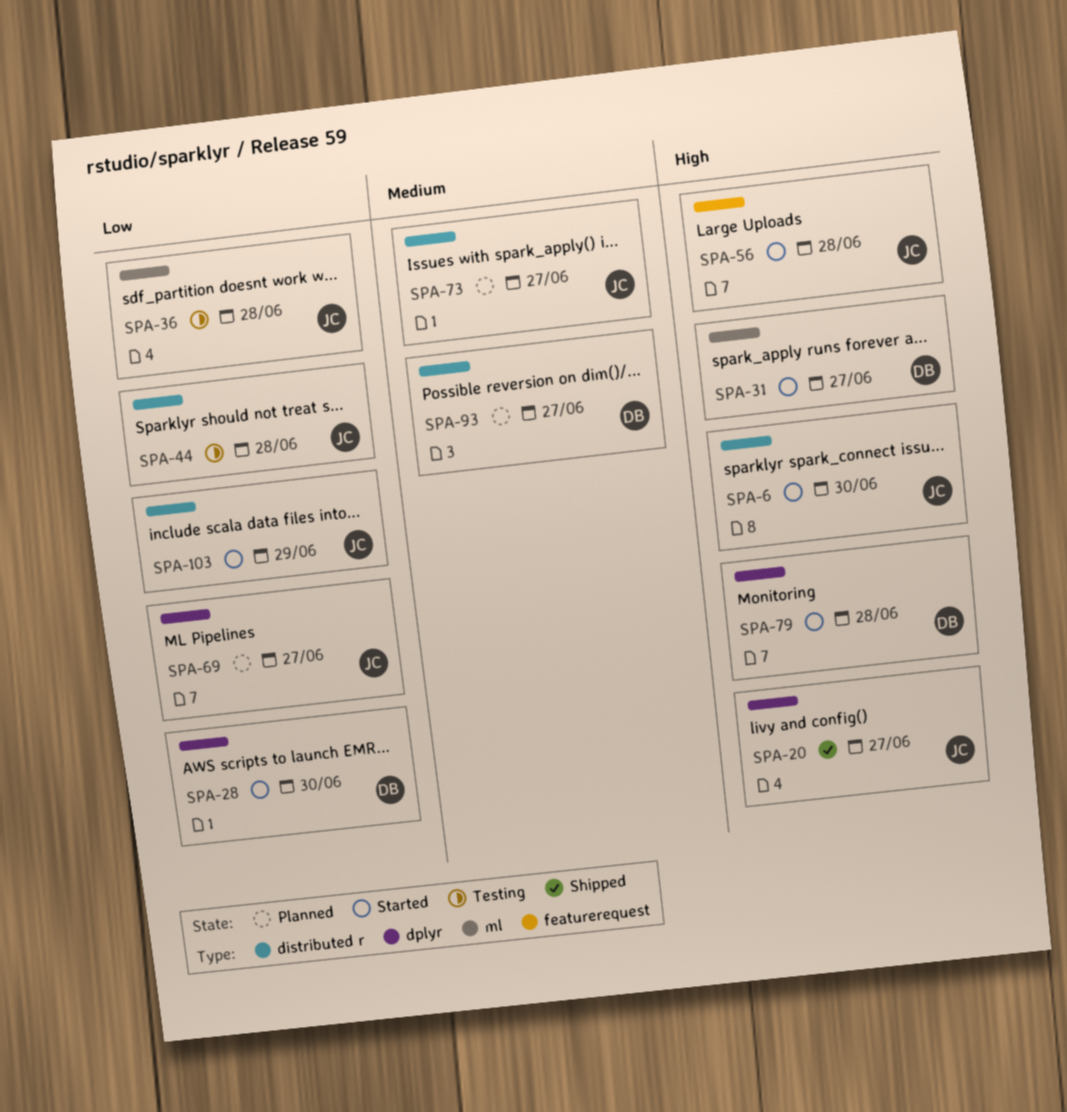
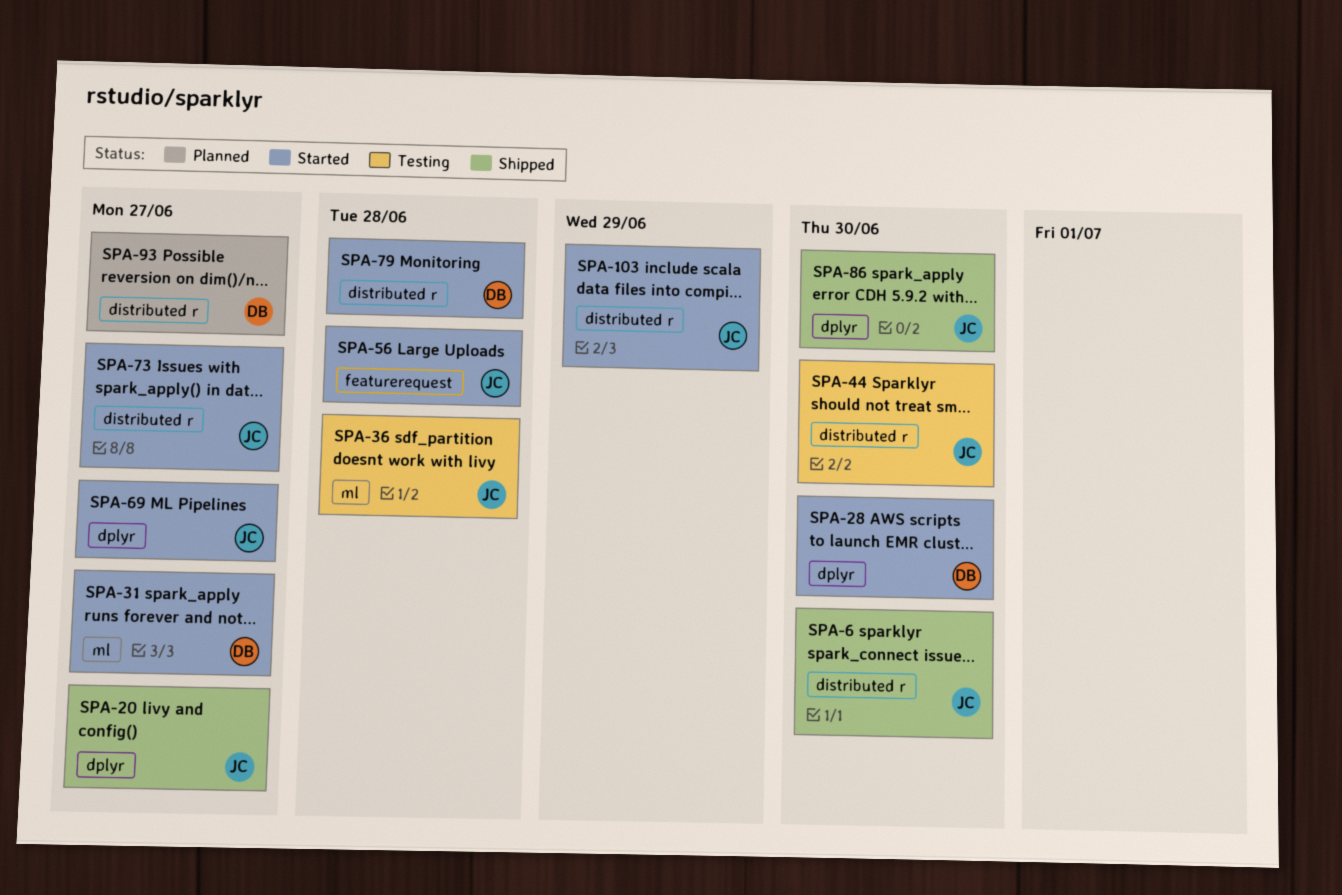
SPA-6, status: Started -> Shipped
SPA-44, due: Jun 28 -> Jun 30
SPA-69, status: Planned -> Started
SPA-73, status: Planned -> Started
SPA-79, label: dplyr -> distributed r
SPA-86: none -> present

